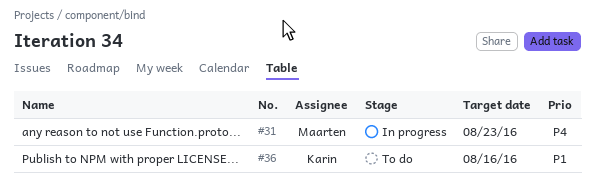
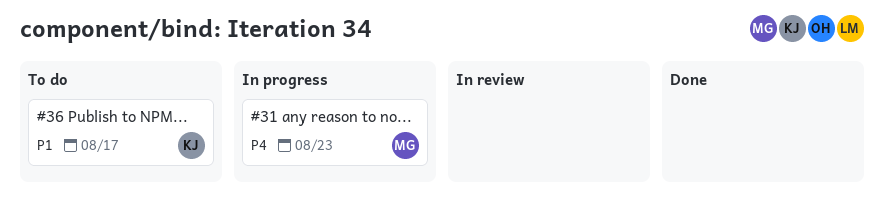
#36, due: Aug 16 -> Aug 17

